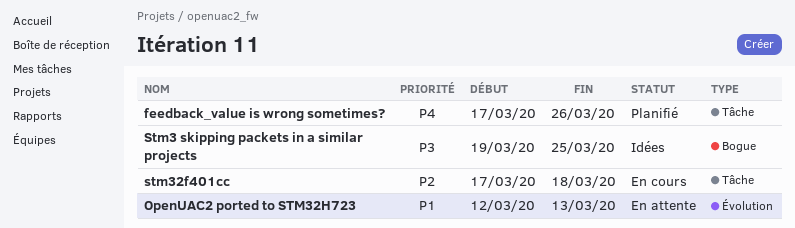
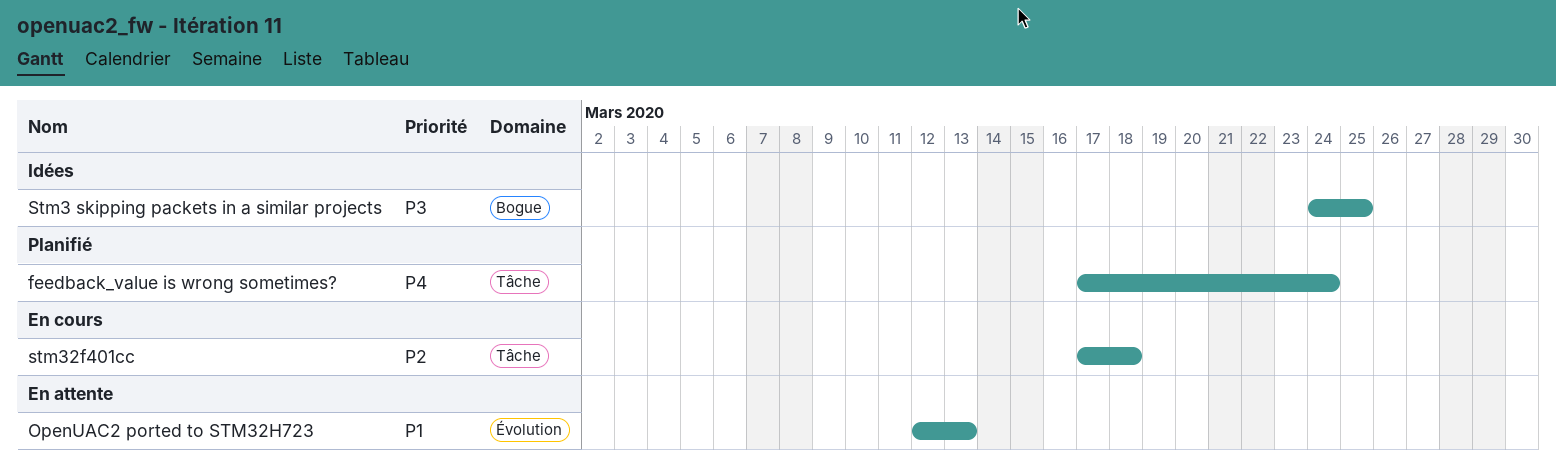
feedback_value is wrong sometimes?, due: Mar 26 -> Mar 24
Stm3 skipping packets in a similar projects, start: Mar 19 -> Mar 24

